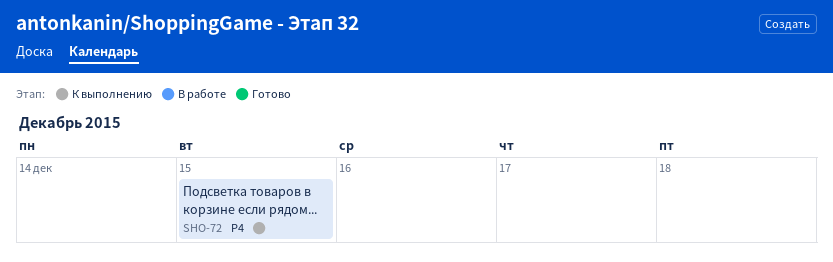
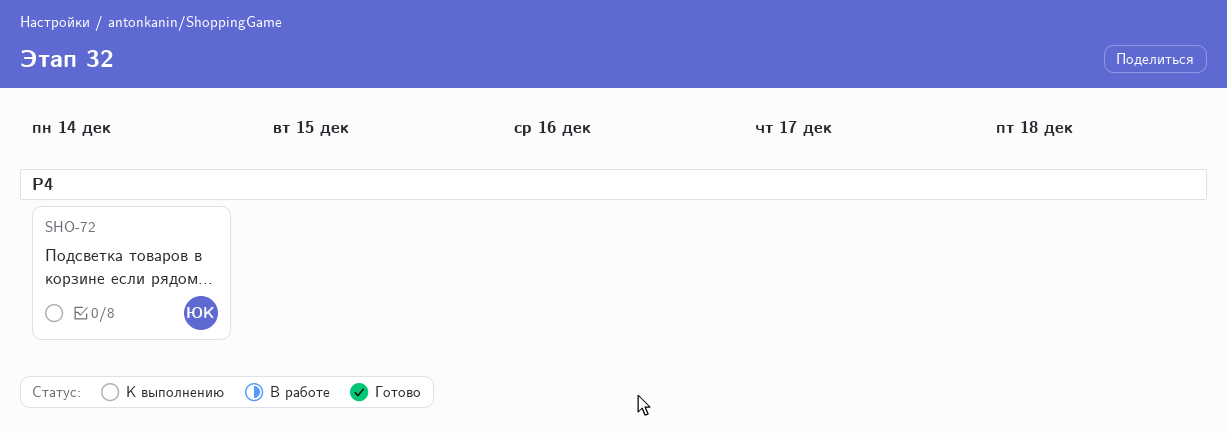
SHO-72, due: Dec 15 -> Dec 14

